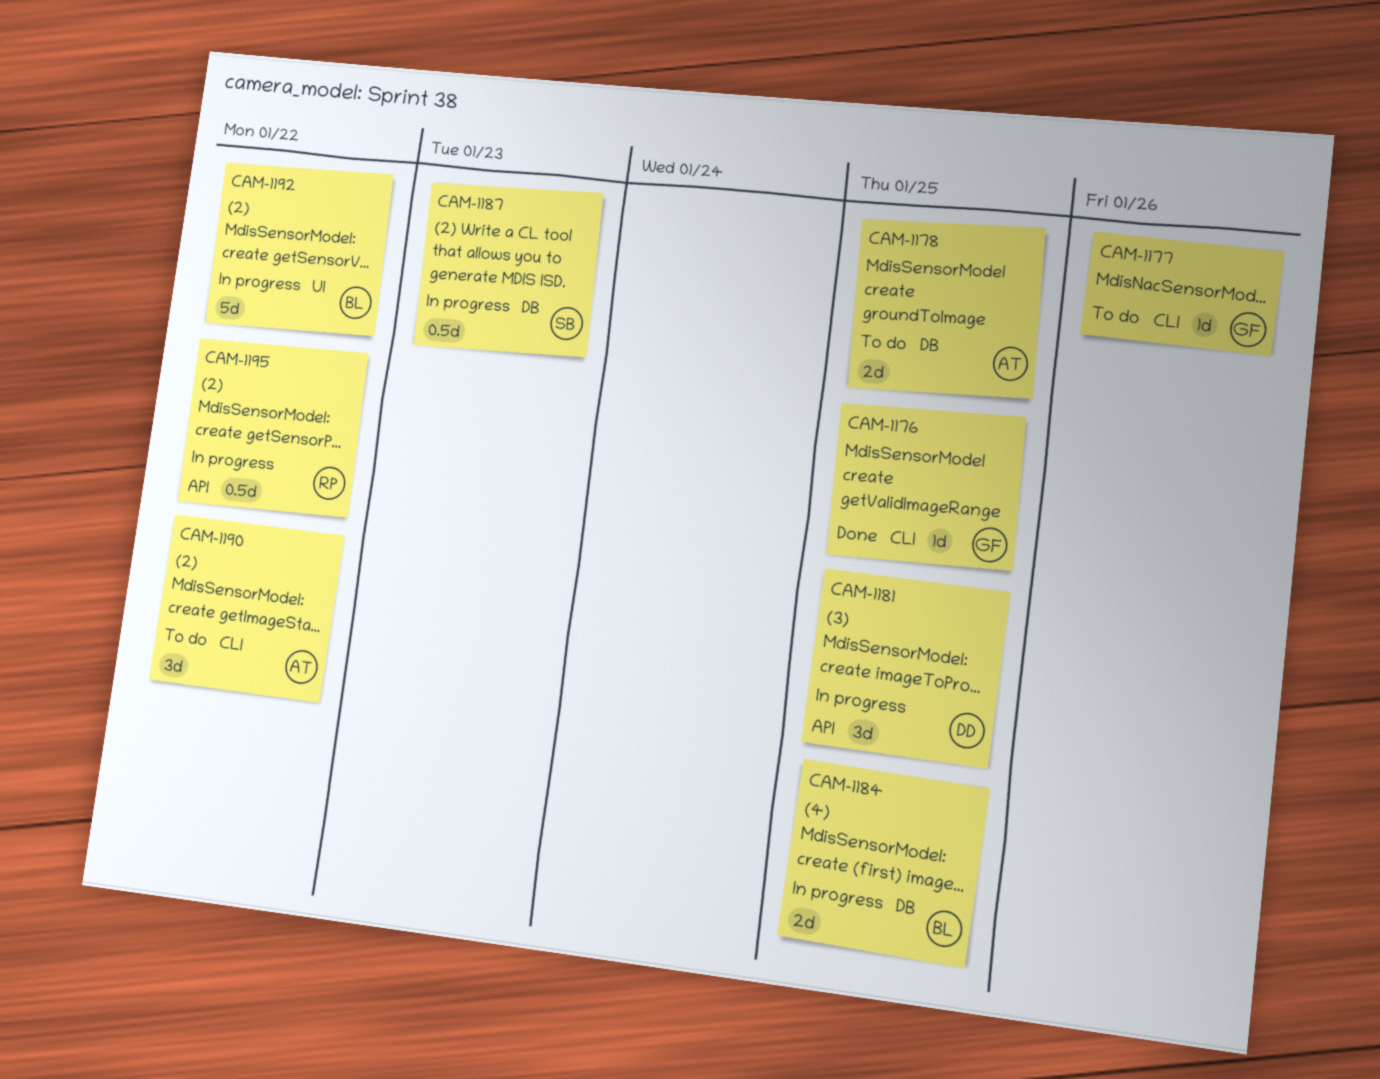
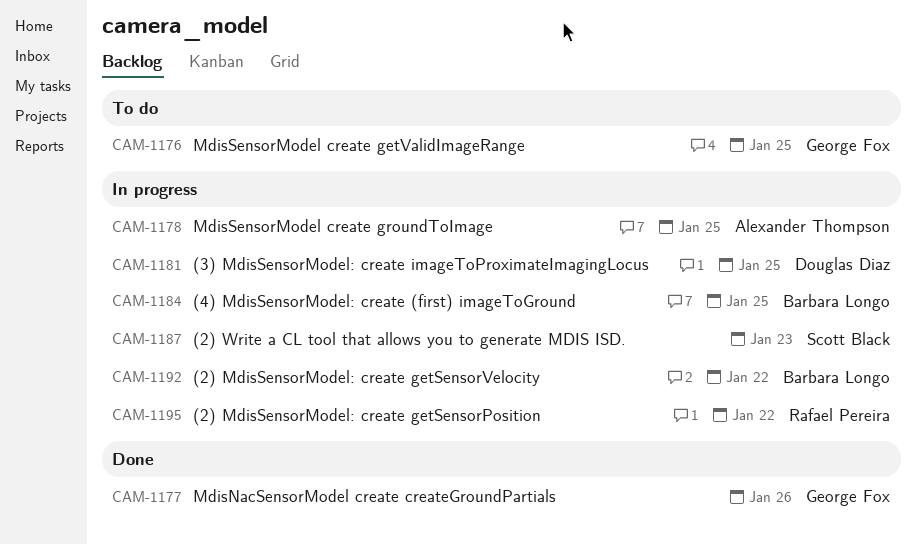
CAM-1176, status: Done -> To do
CAM-1177, status: To do -> Done
CAM-1178, status: To do -> In progress
CAM-1190: present -> none

